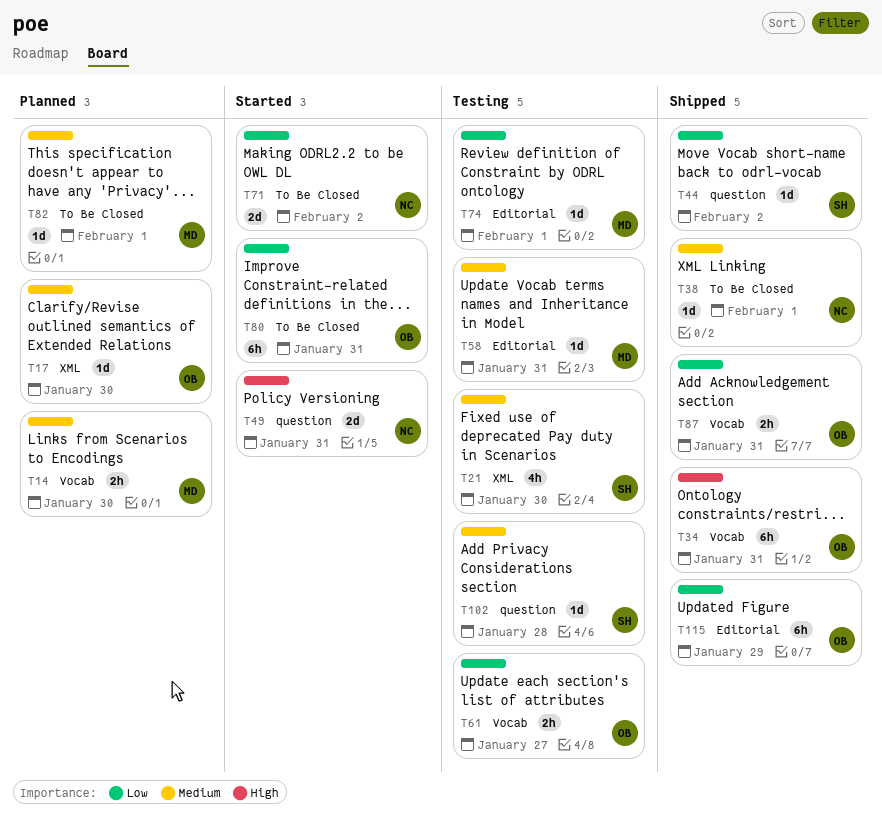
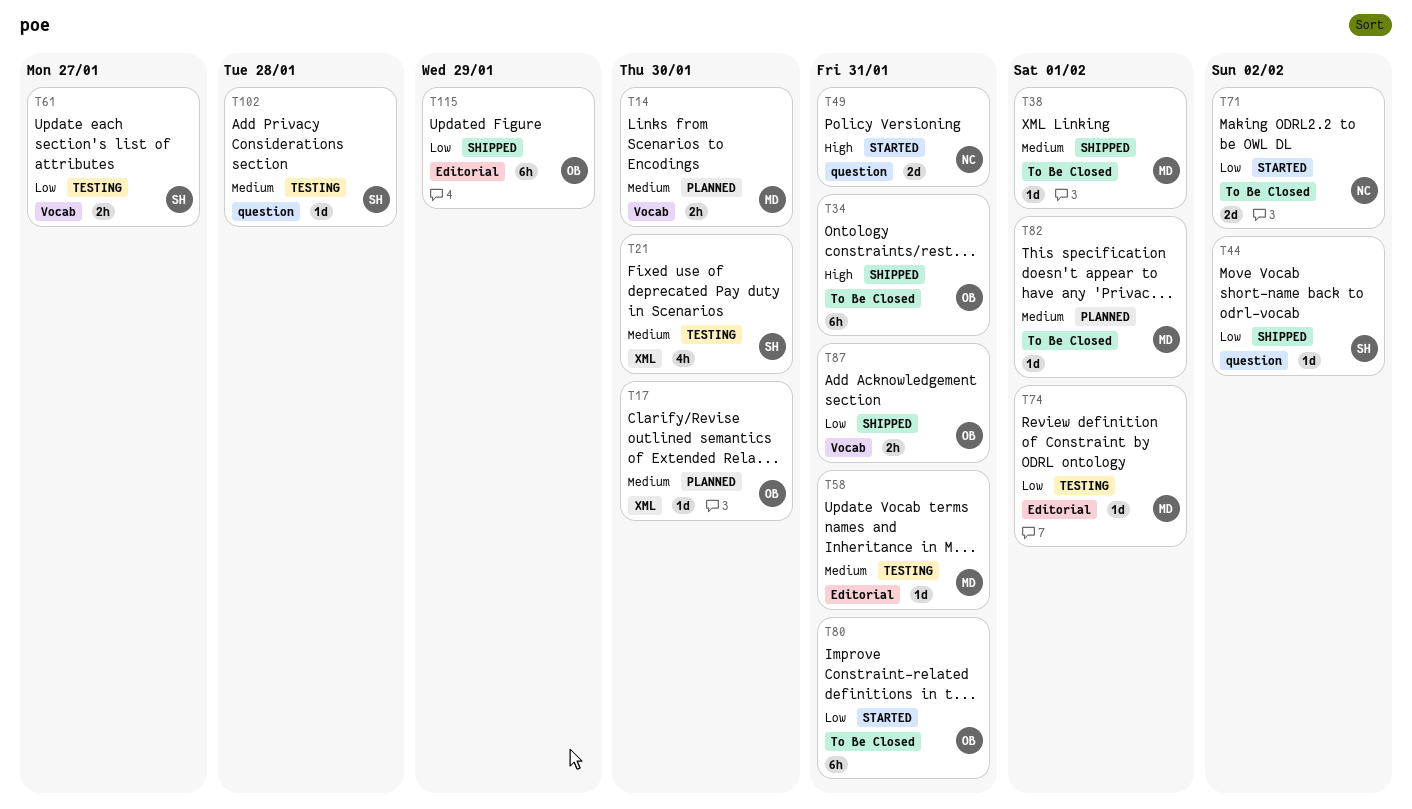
T34, label: Vocab -> To Be Closed
T38, owner: NC -> MD
T61, owner: OB -> SH

